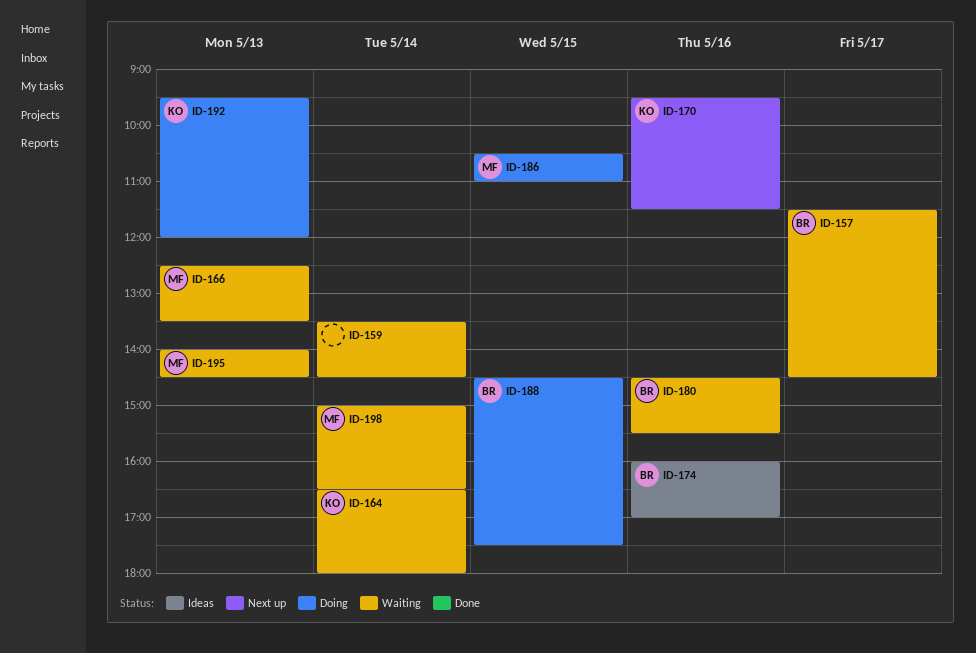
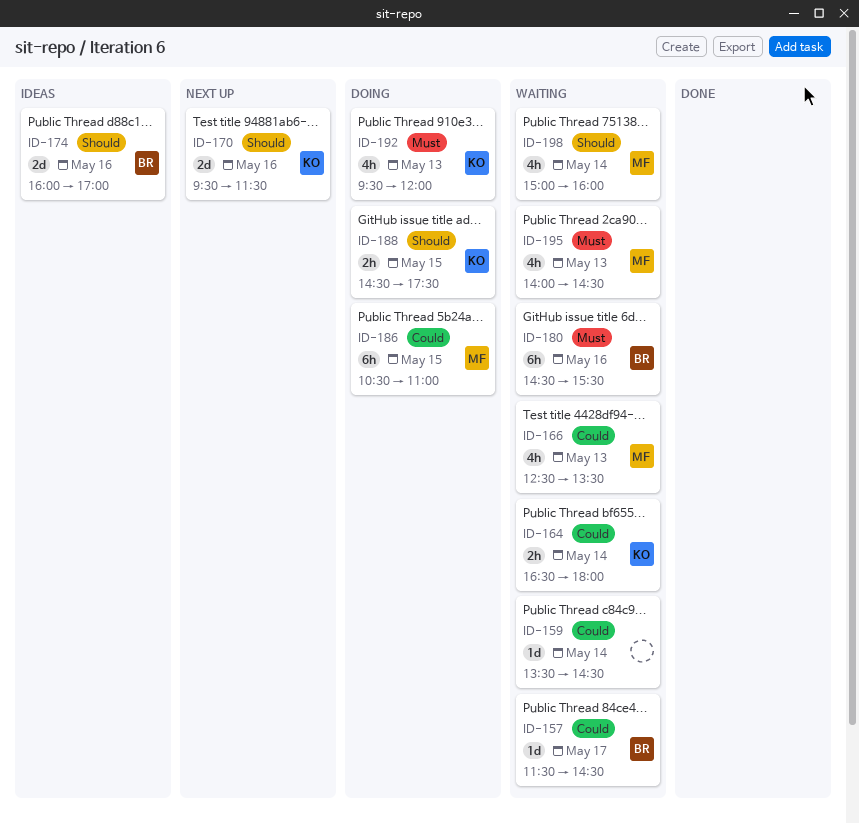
ID-188, owner: BR -> KO
ID-198, ends: 16:30 -> 16:00

